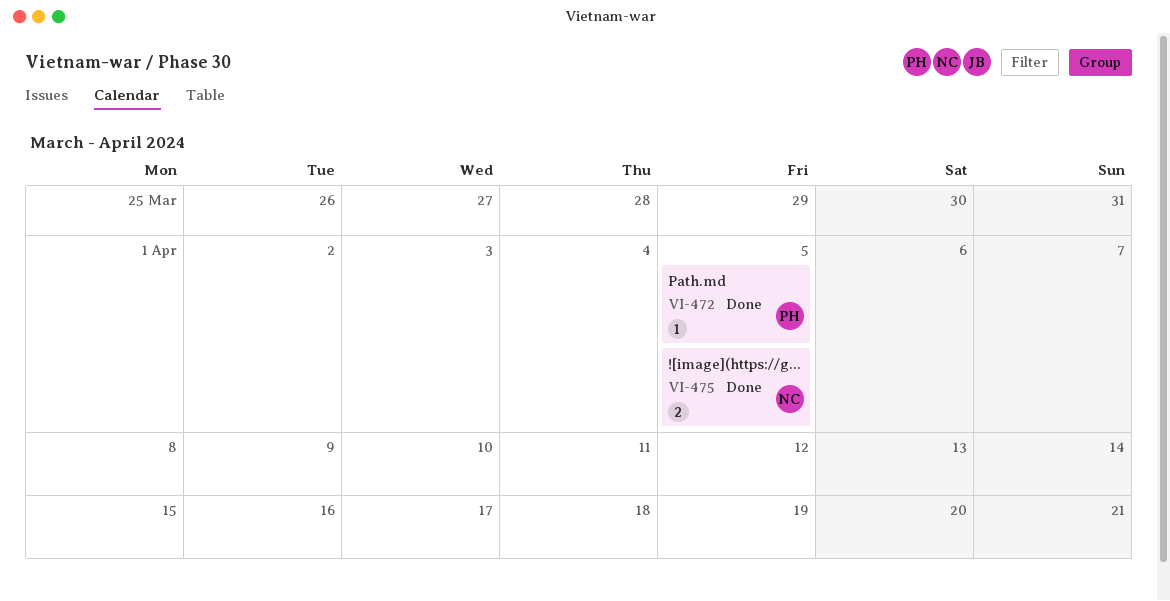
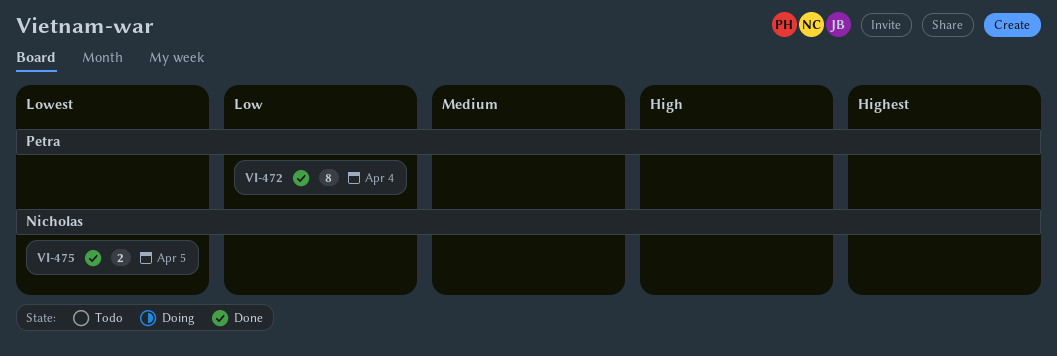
VI-472, estimate: 1 -> 8
VI-472, due: Apr 5 -> Apr 4

